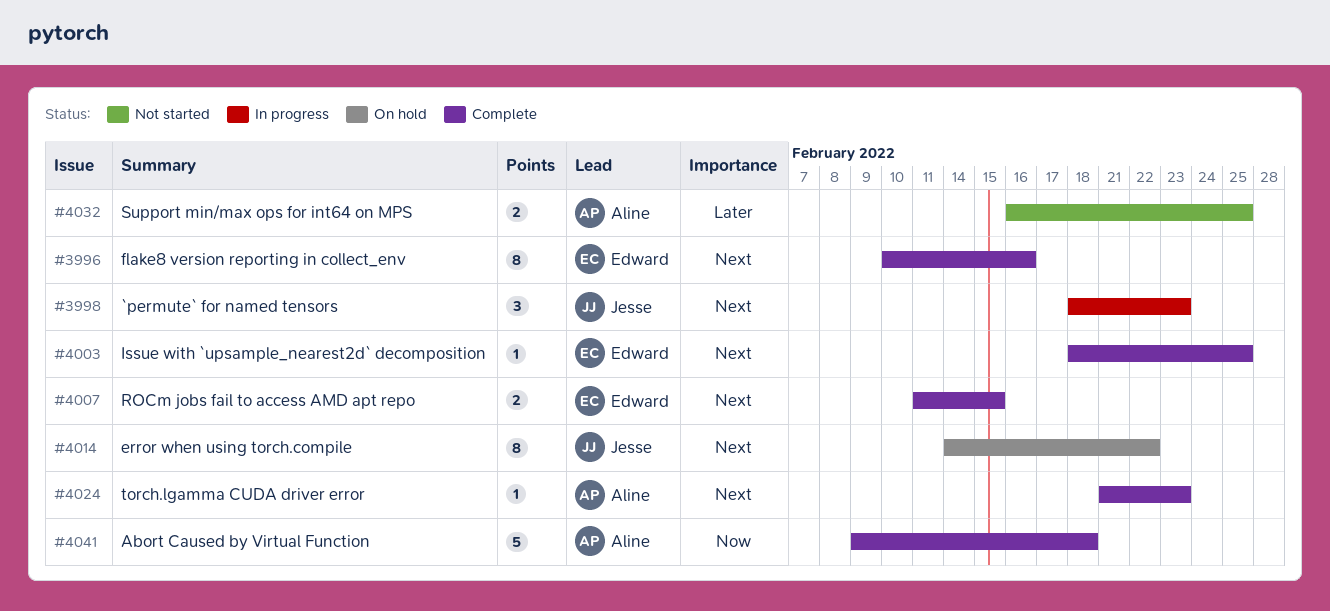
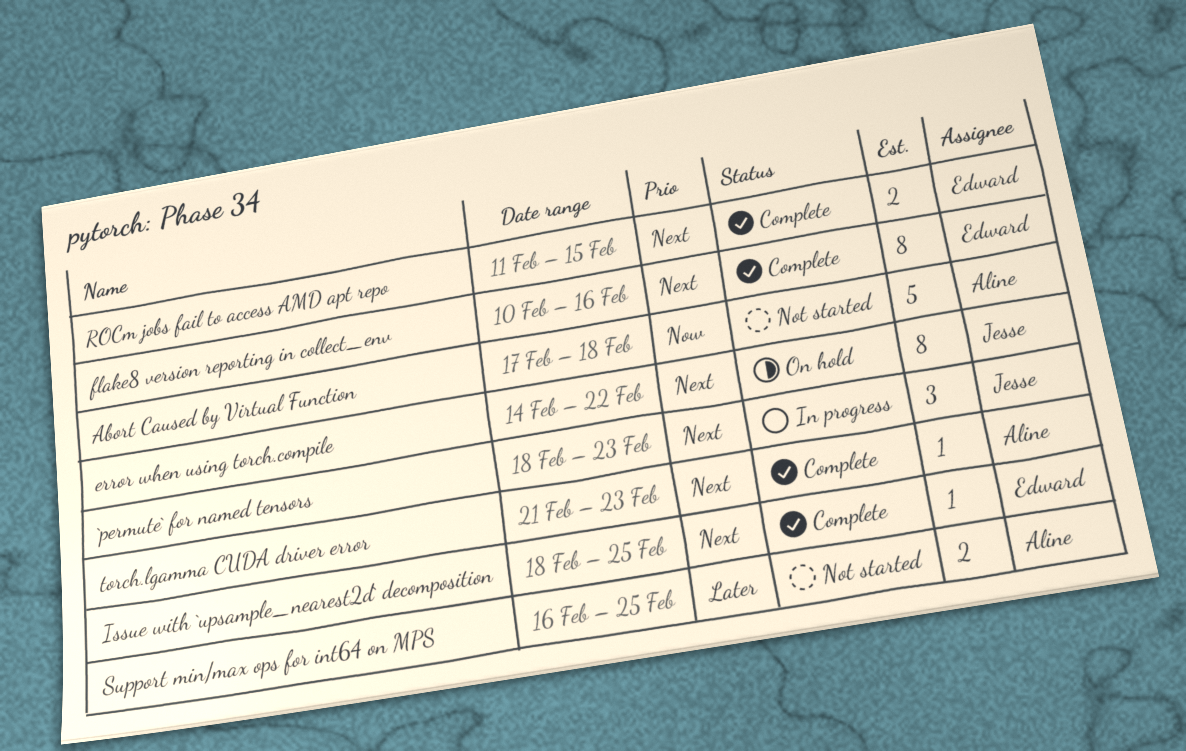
Abort Caused by Virtual Function, status: Complete -> Not started
Abort Caused by Virtual Function, start: Feb 9 -> Feb 17

